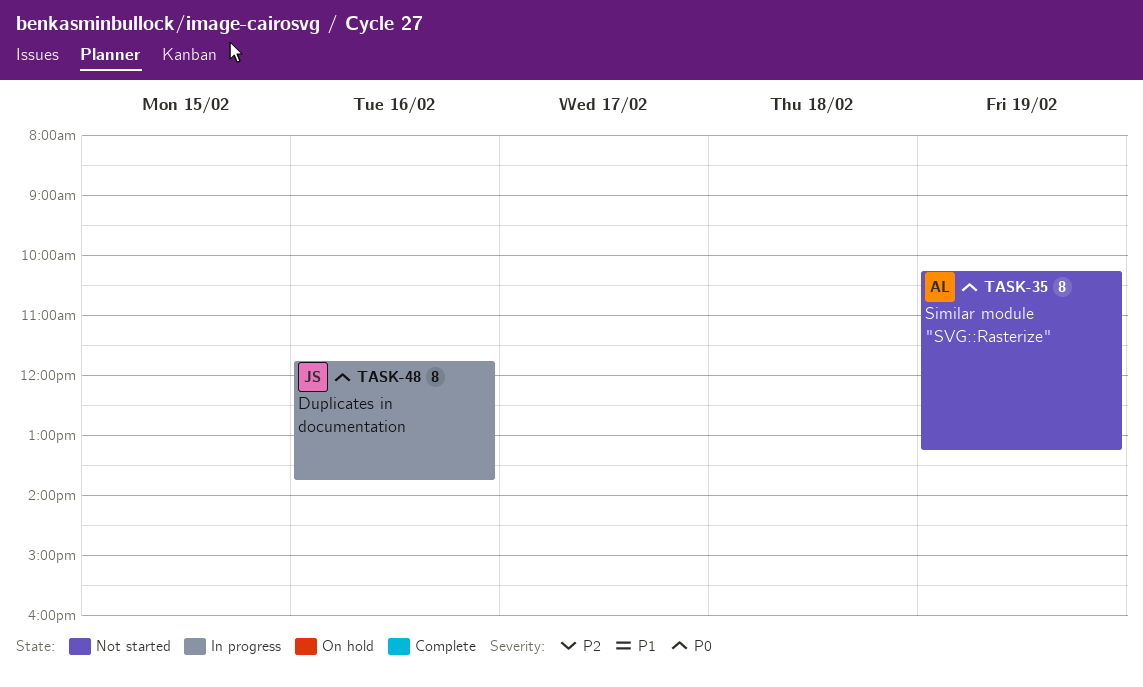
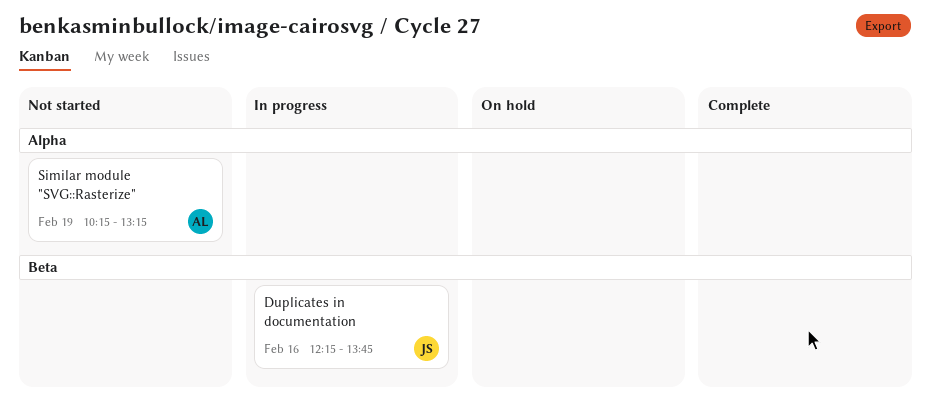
Duplicates in documentation, begins: 11:45 -> 12:15

